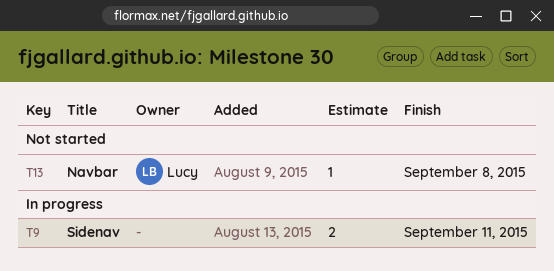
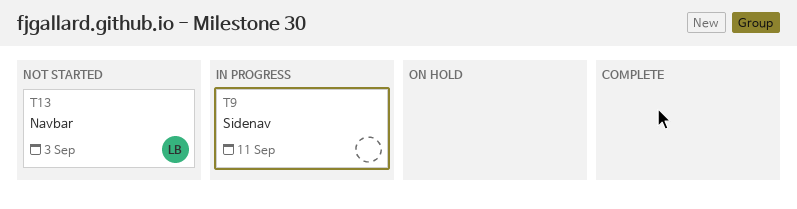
T13, due: Sep 8 -> Sep 3

